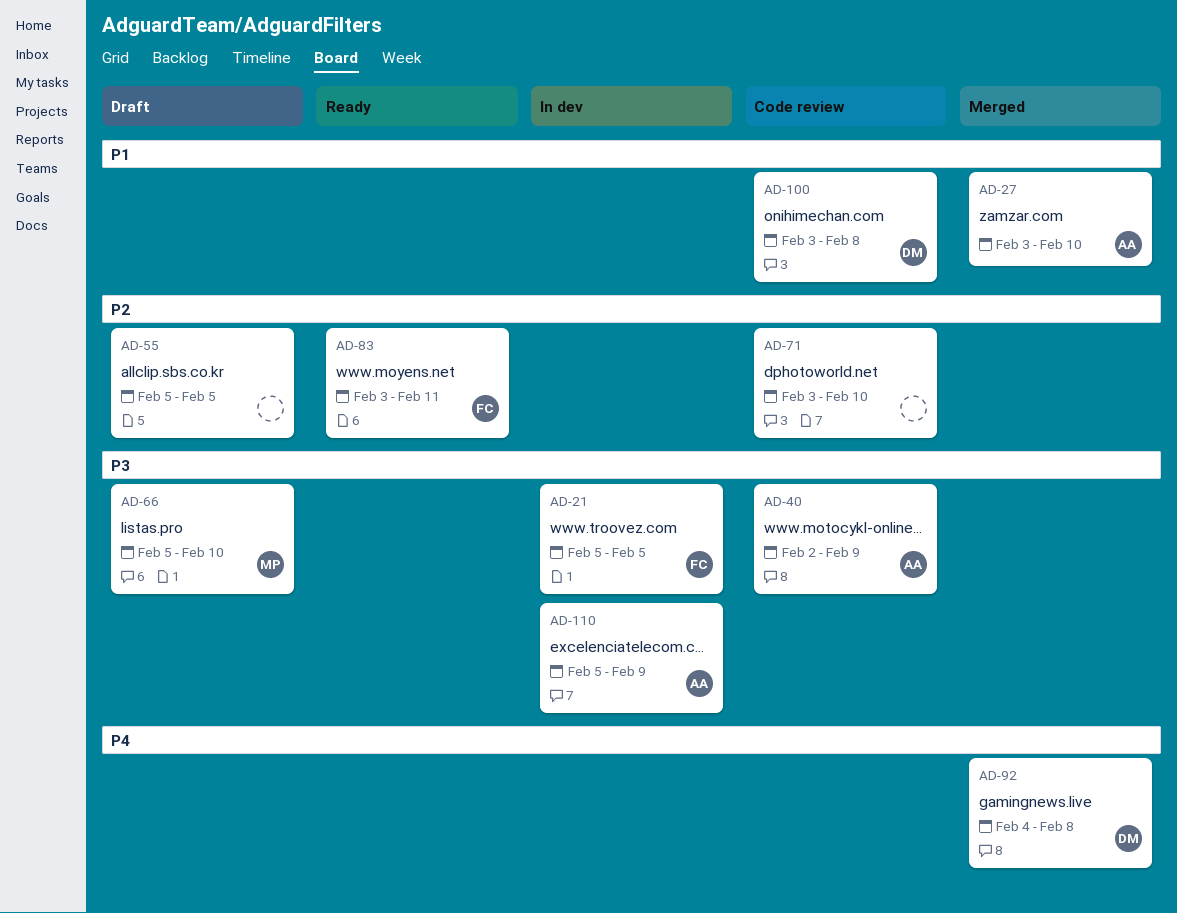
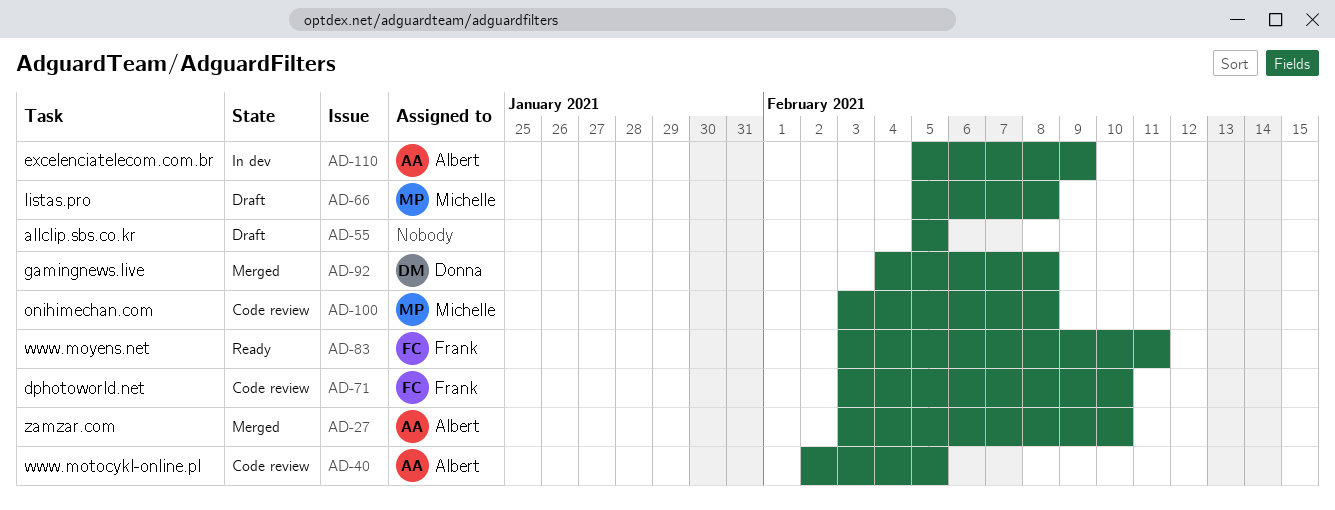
AD-21: present -> none
AD-40, due: Feb 9 -> Feb 5
AD-66, due: Feb 10 -> Feb 8
AD-71, owner: none -> Frank
AD-100, owner: Donna -> Michelle

